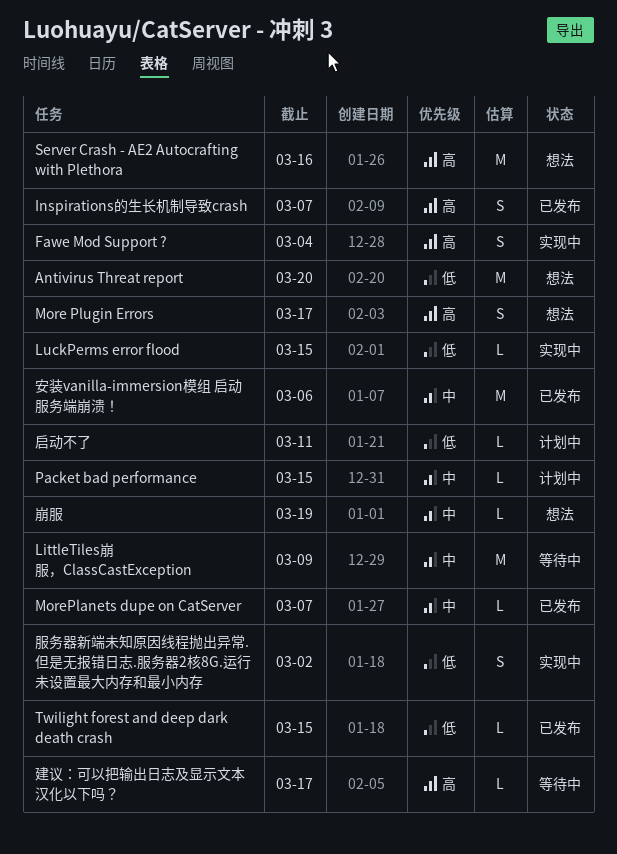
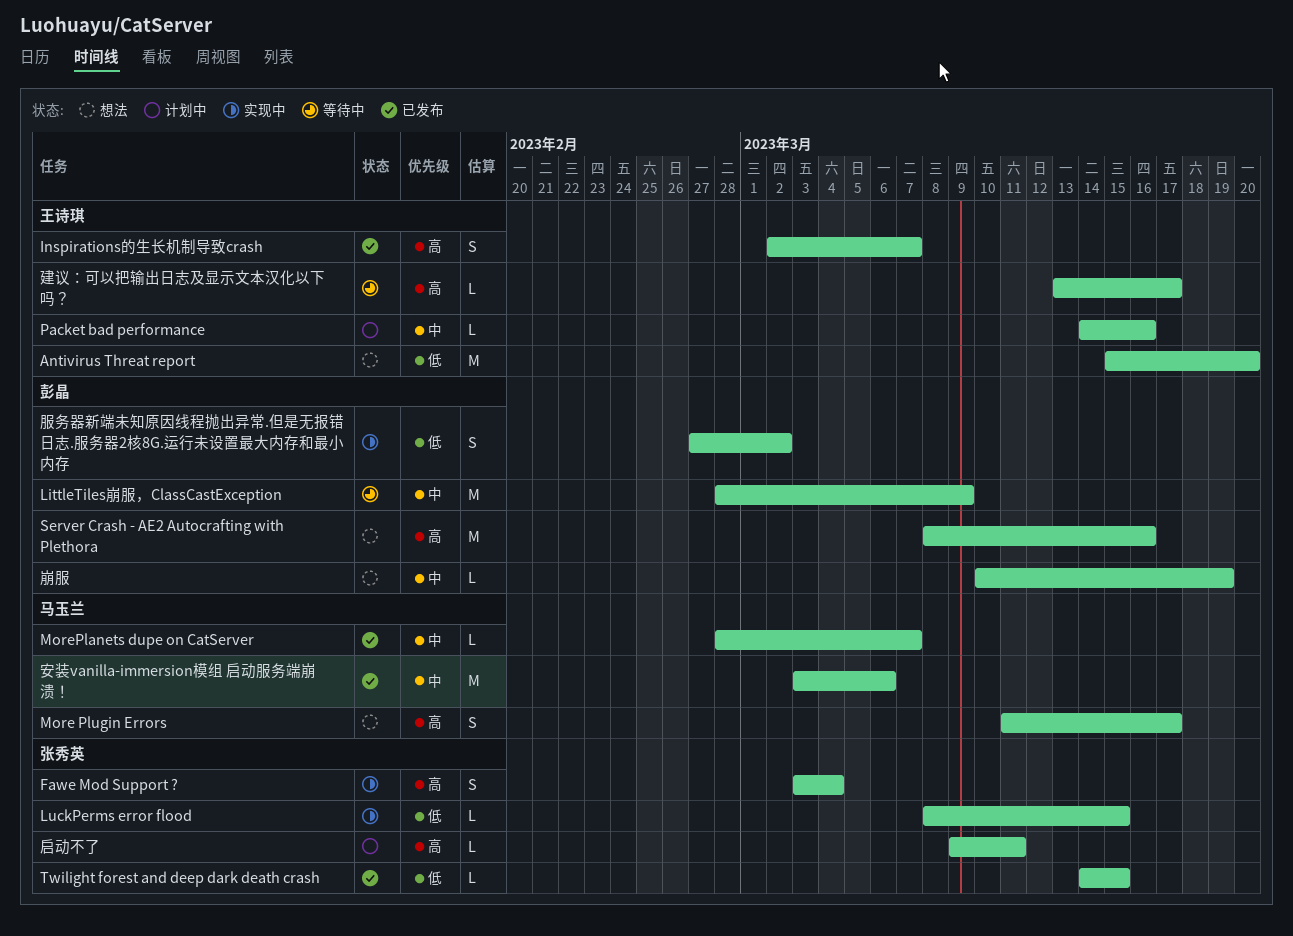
Packet bad performance, due: Mar 15 -> Mar 16
启动不了, priority: 低 -> 高

